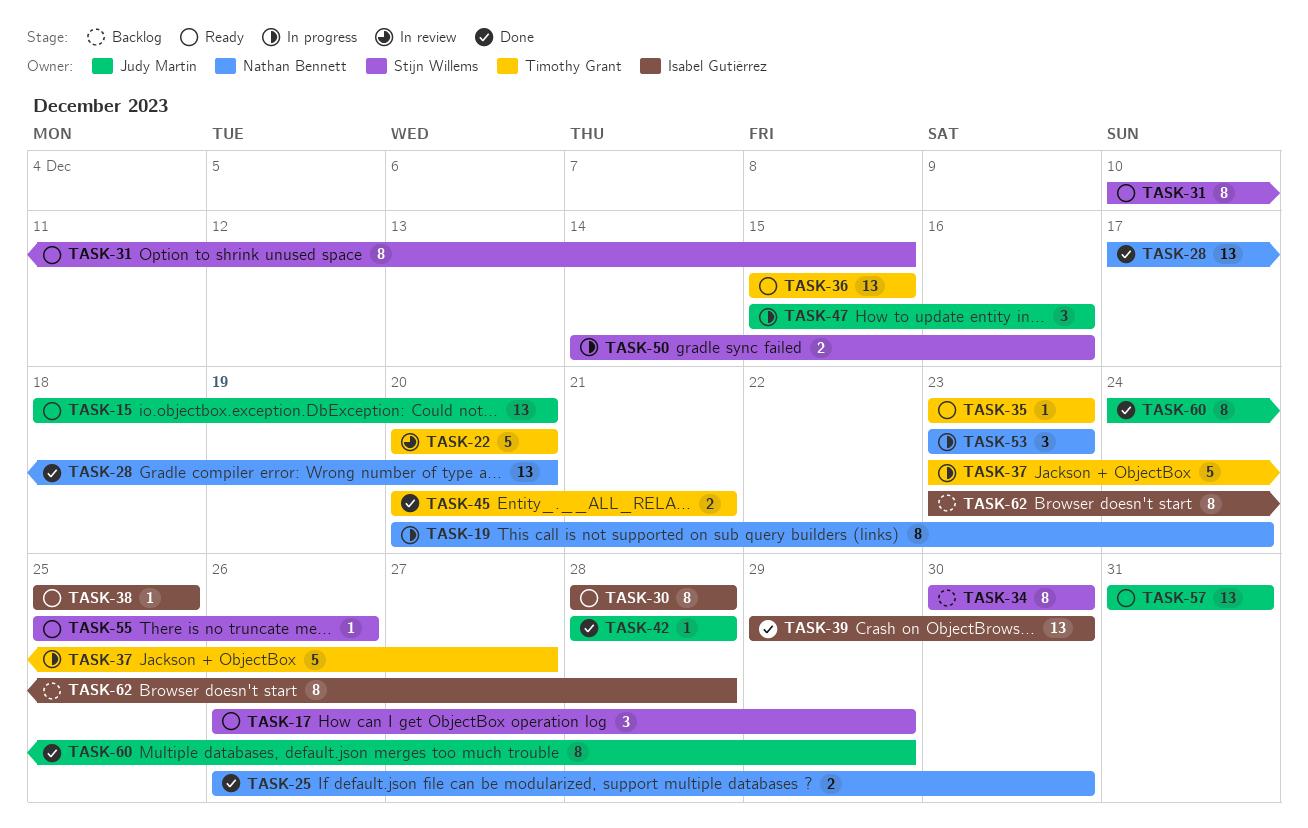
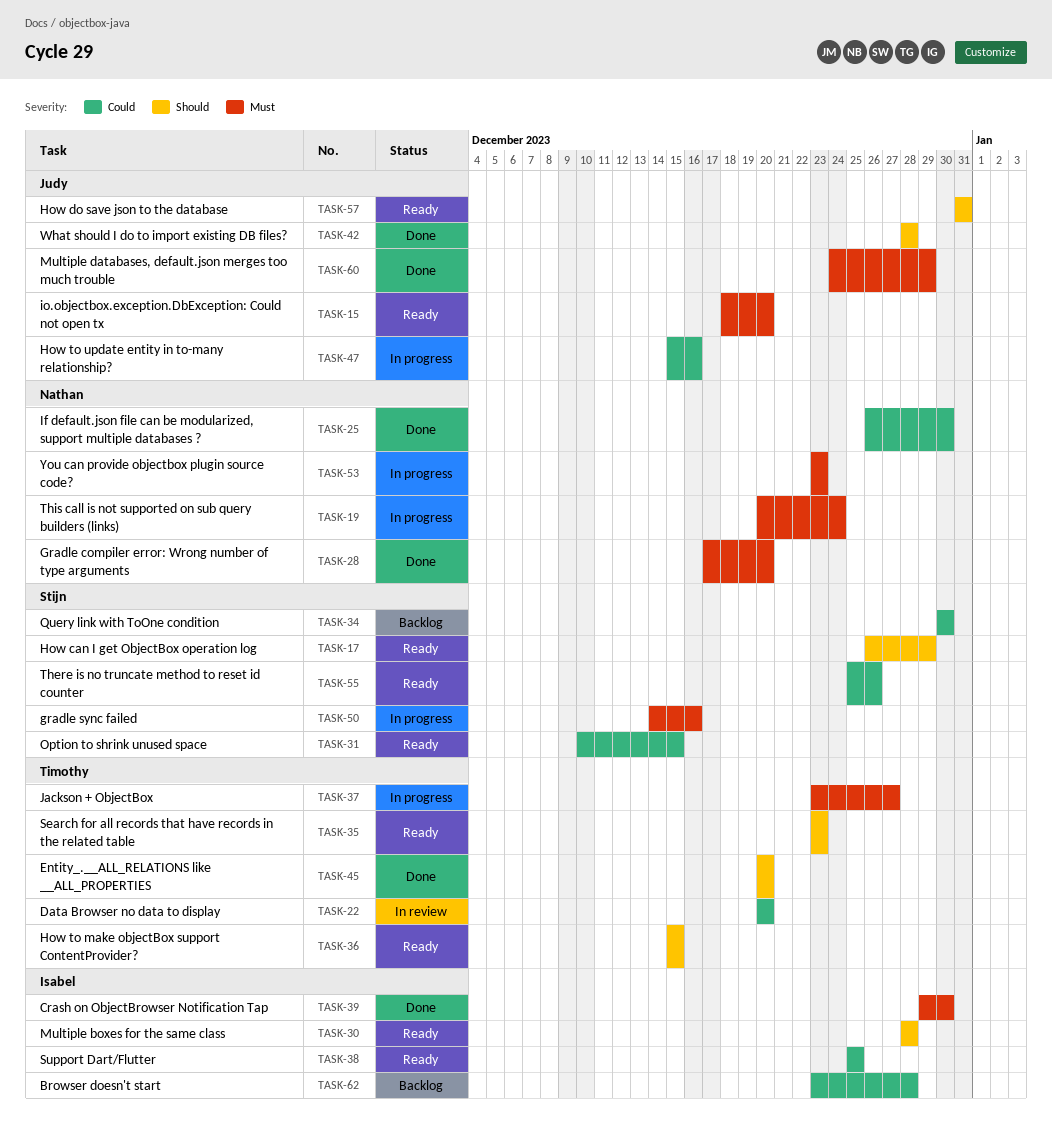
TASK-45, due: Dec 21 -> Dec 20

